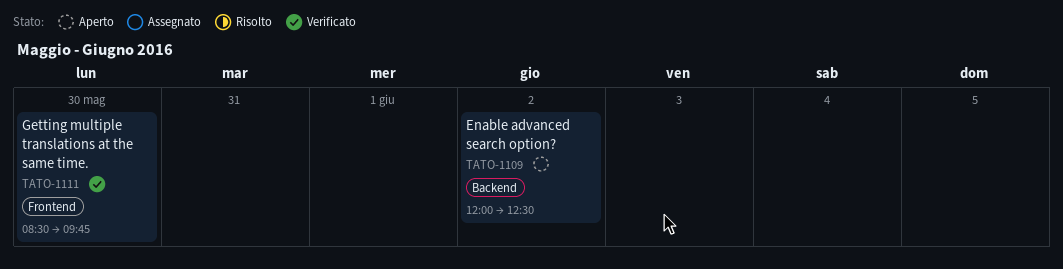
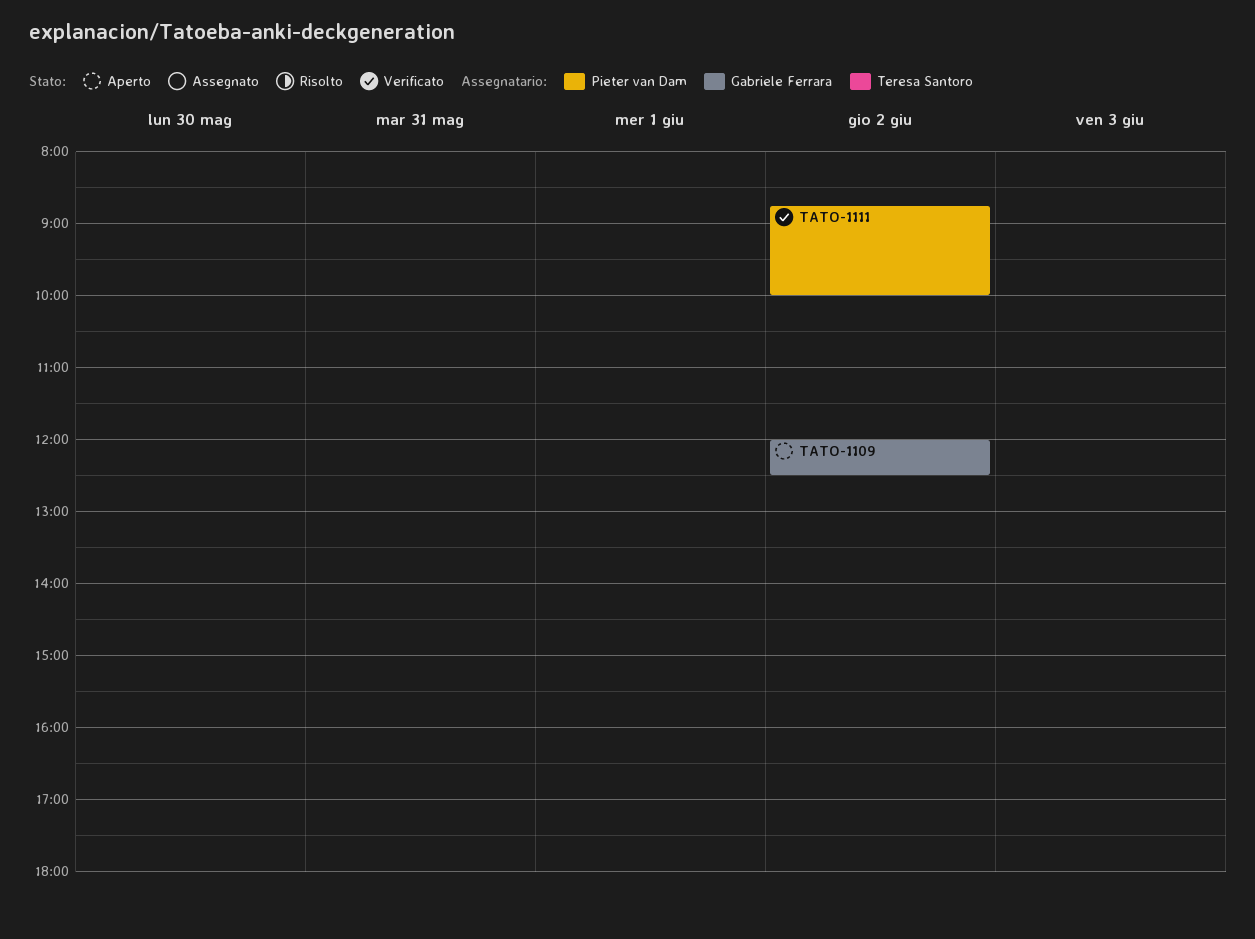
TATO-1111, day: May 30 -> Jun 2
TATO-1111, begins: 08:30 -> 08:45
TATO-1111, ends: 09:45 -> 10:00

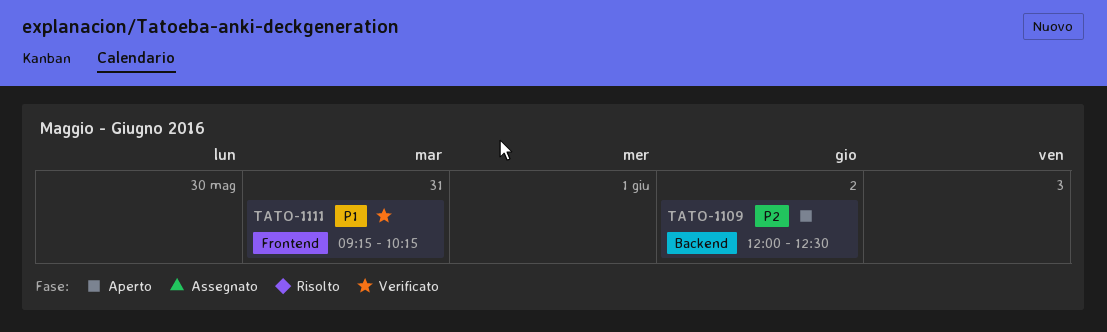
TATO-1111, day: Jun 2 -> May 31
TATO-1111, begins: 08:45 -> 09:15
TATO-1111, ends: 10:00 -> 10:15

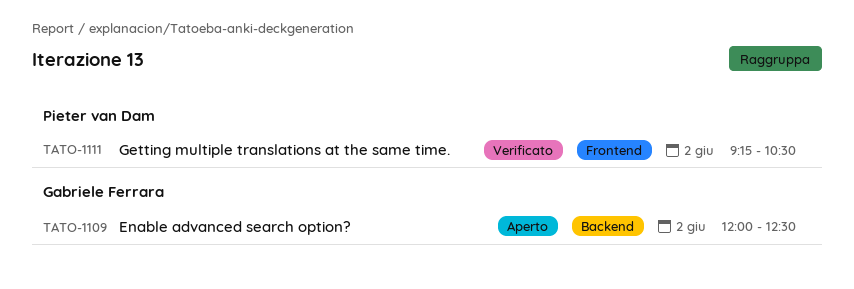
TATO-1111, day: May 31 -> Jun 2
TATO-1111, ends: 10:15 -> 10:30

